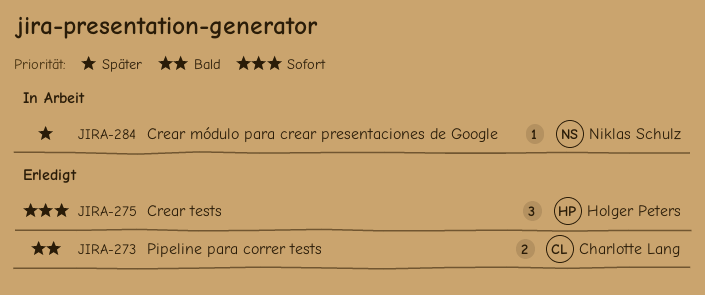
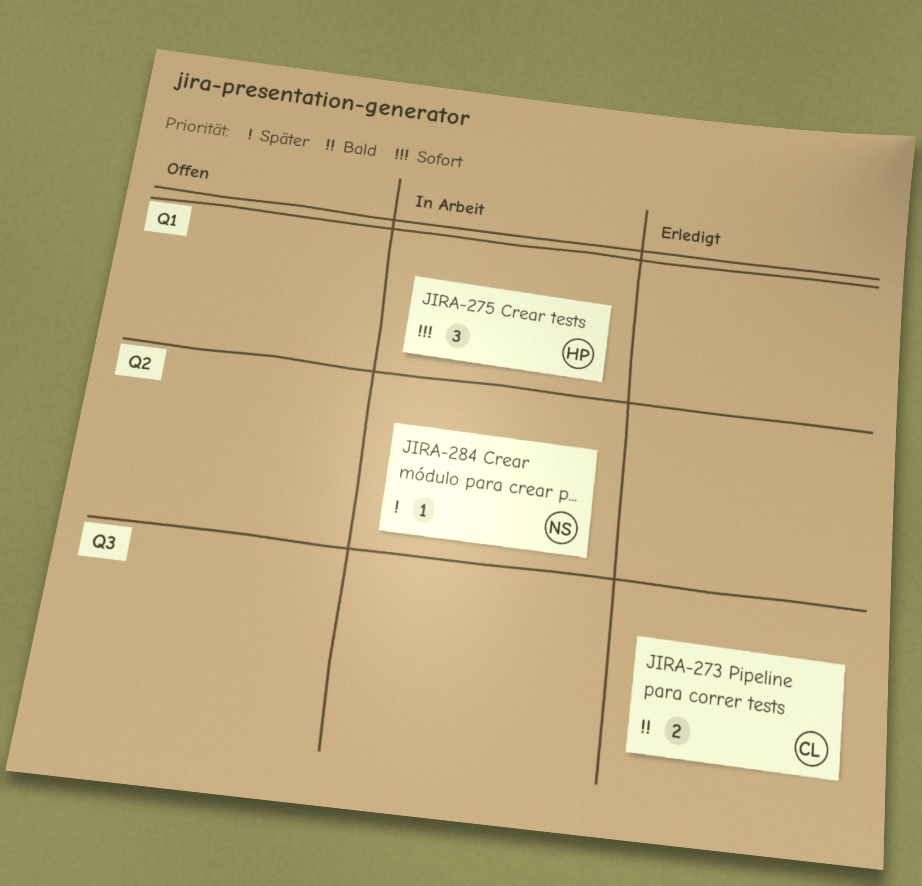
JIRA-275, status: Erledigt -> In Arbeit

